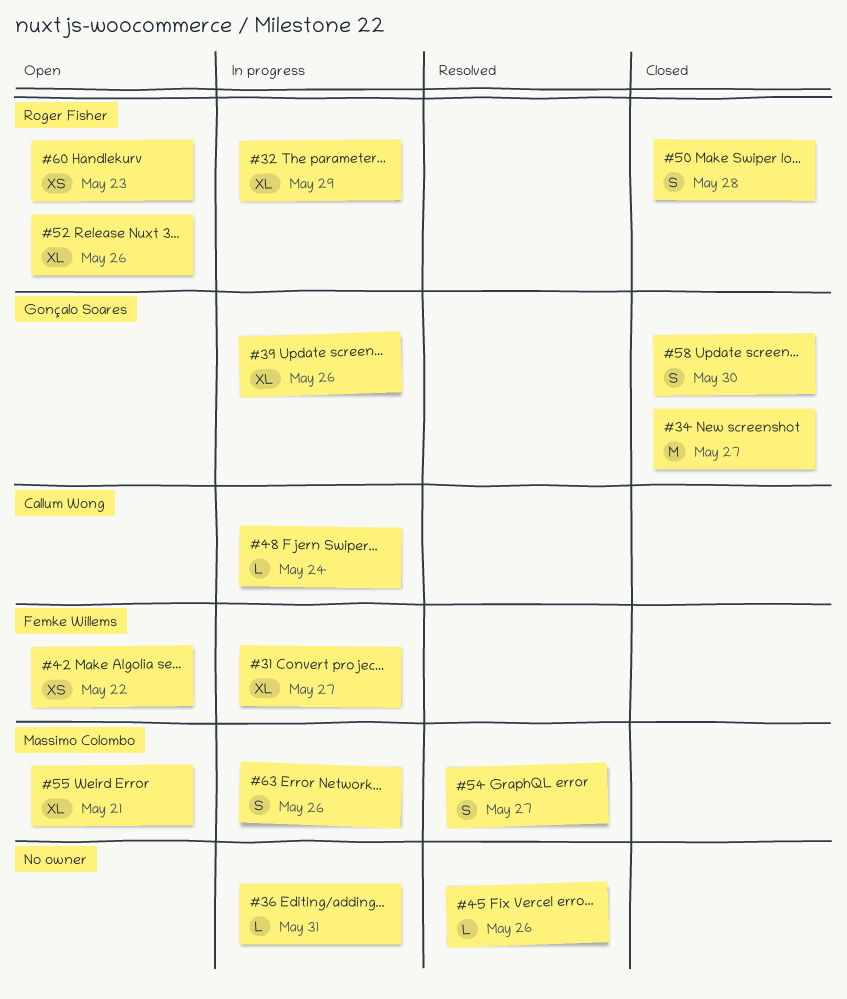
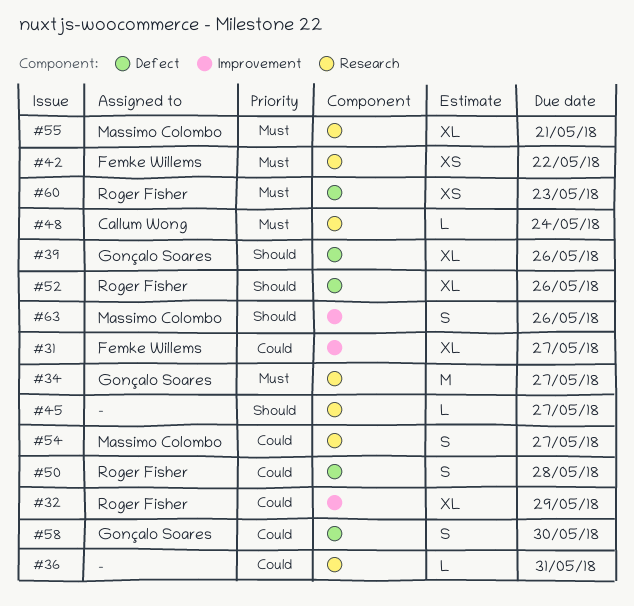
#45, due: May 26 -> May 27

